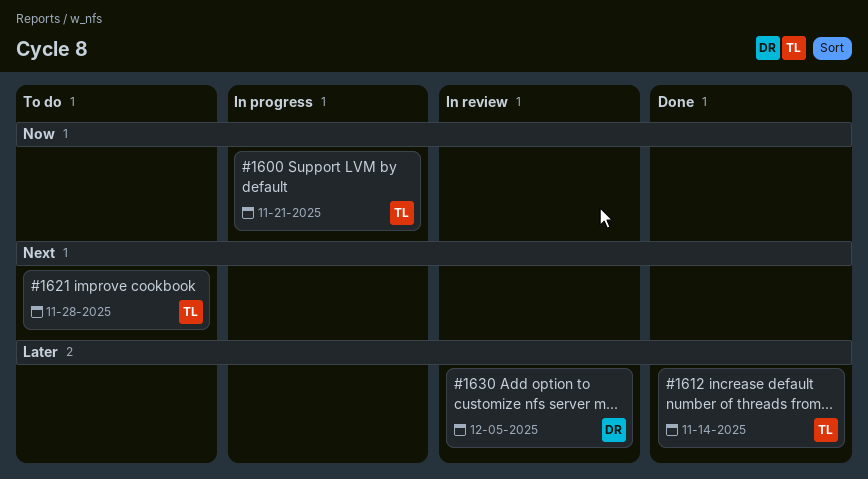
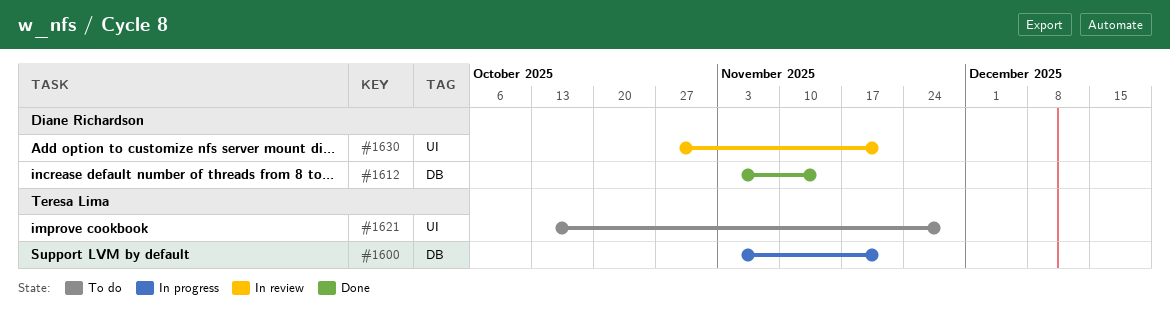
#1612, owner: Teresa Lima -> Diane Richardson
#1630, due: Dec 5 -> Nov 21

